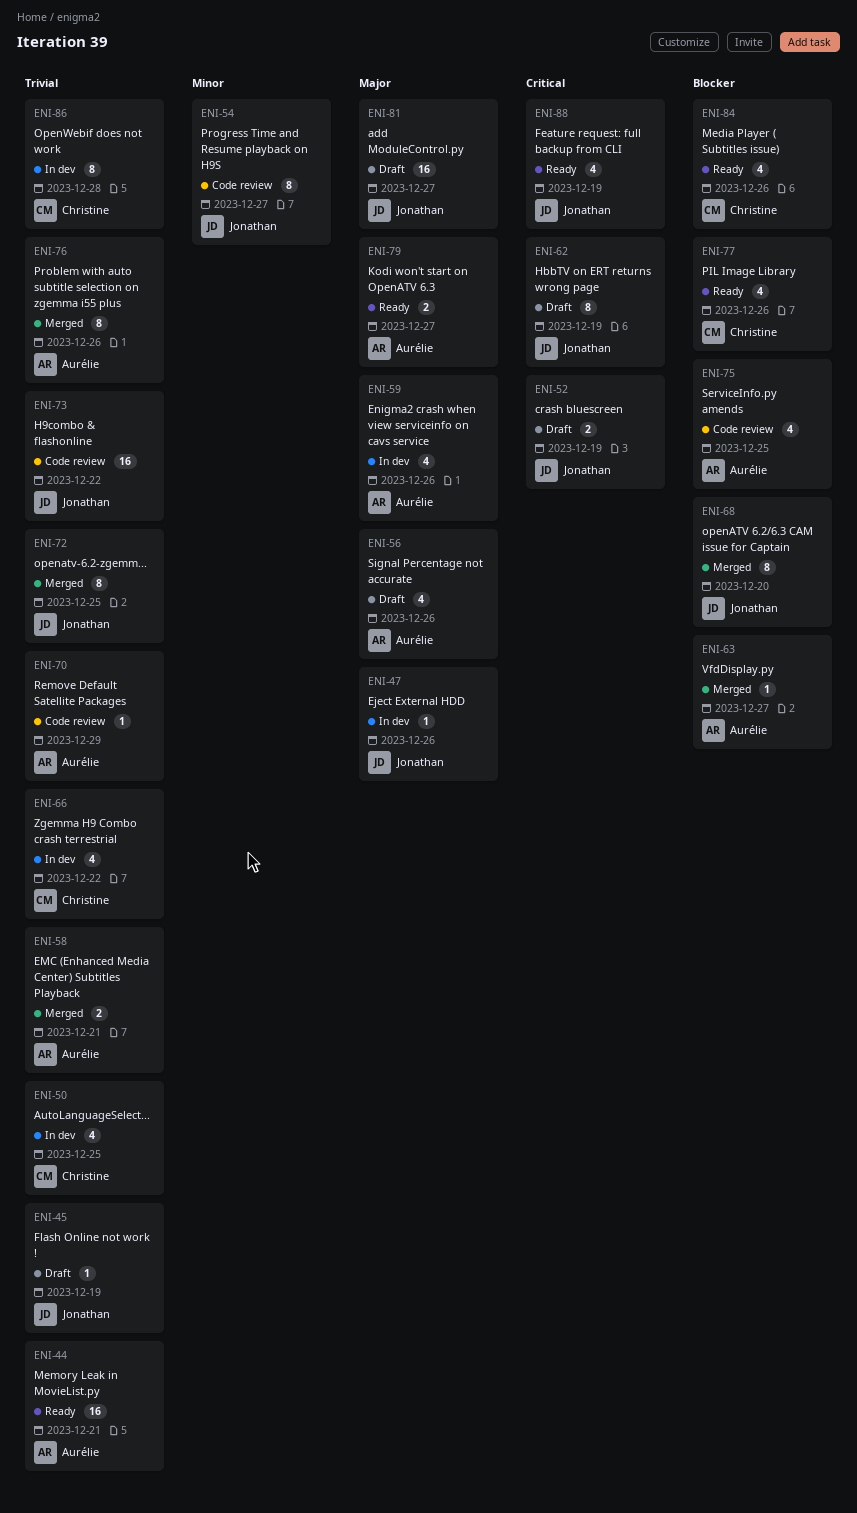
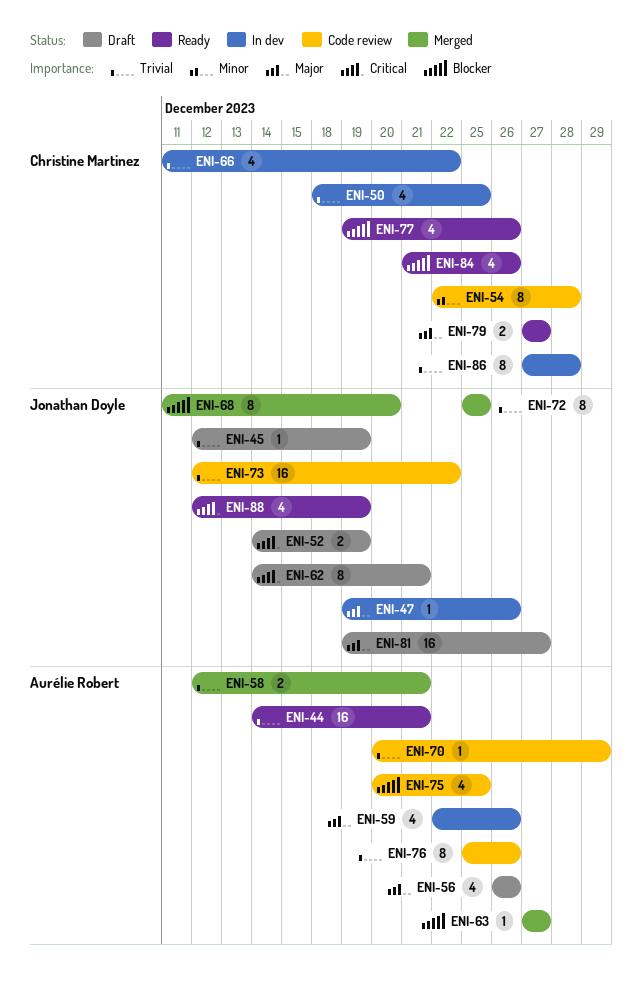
ENI-54, owner: Jonathan Doyle -> Christine Martinez
ENI-54, due: Dec 27 -> Dec 28
ENI-62, due: Dec 19 -> Dec 21
ENI-76, status: Merged -> Code review
ENI-79, owner: Aurélie Robert -> Christine Martinez

